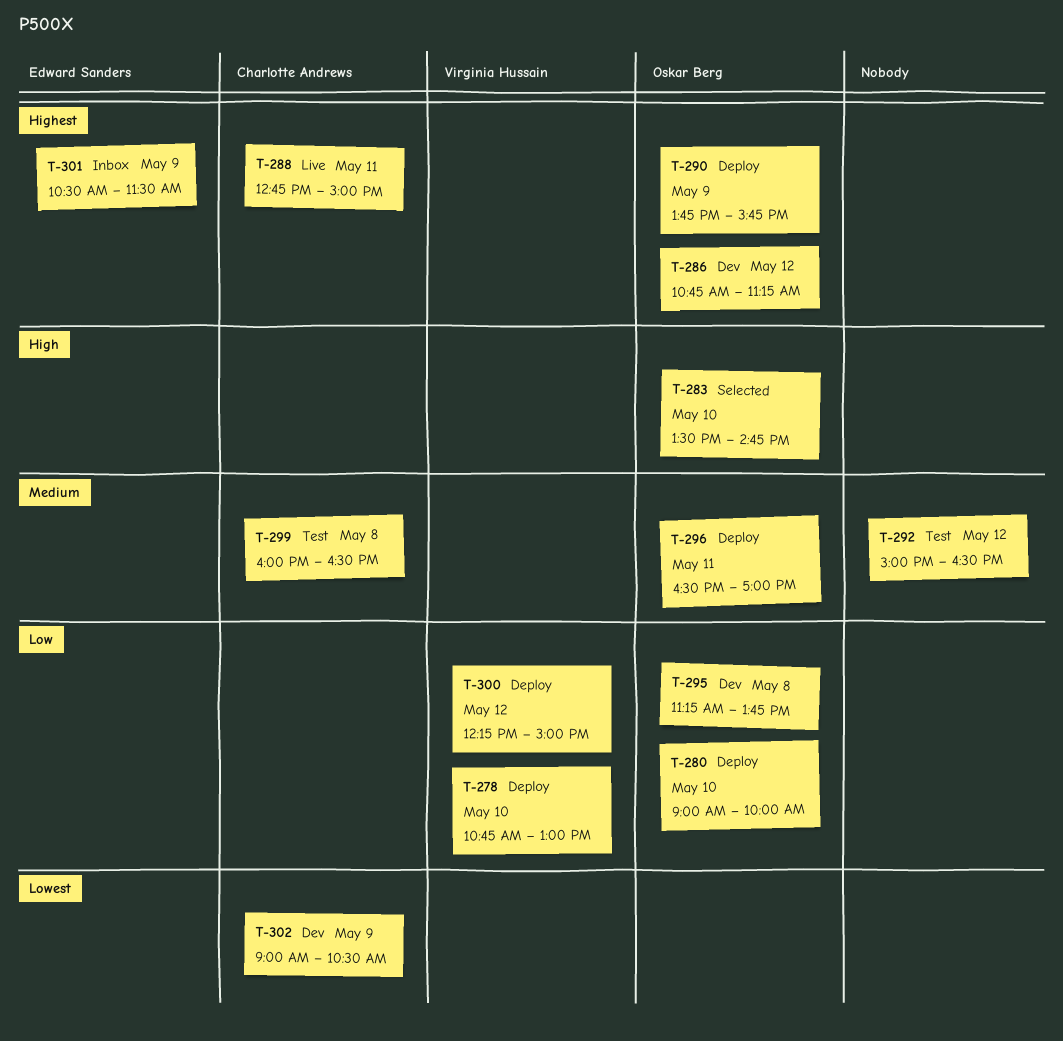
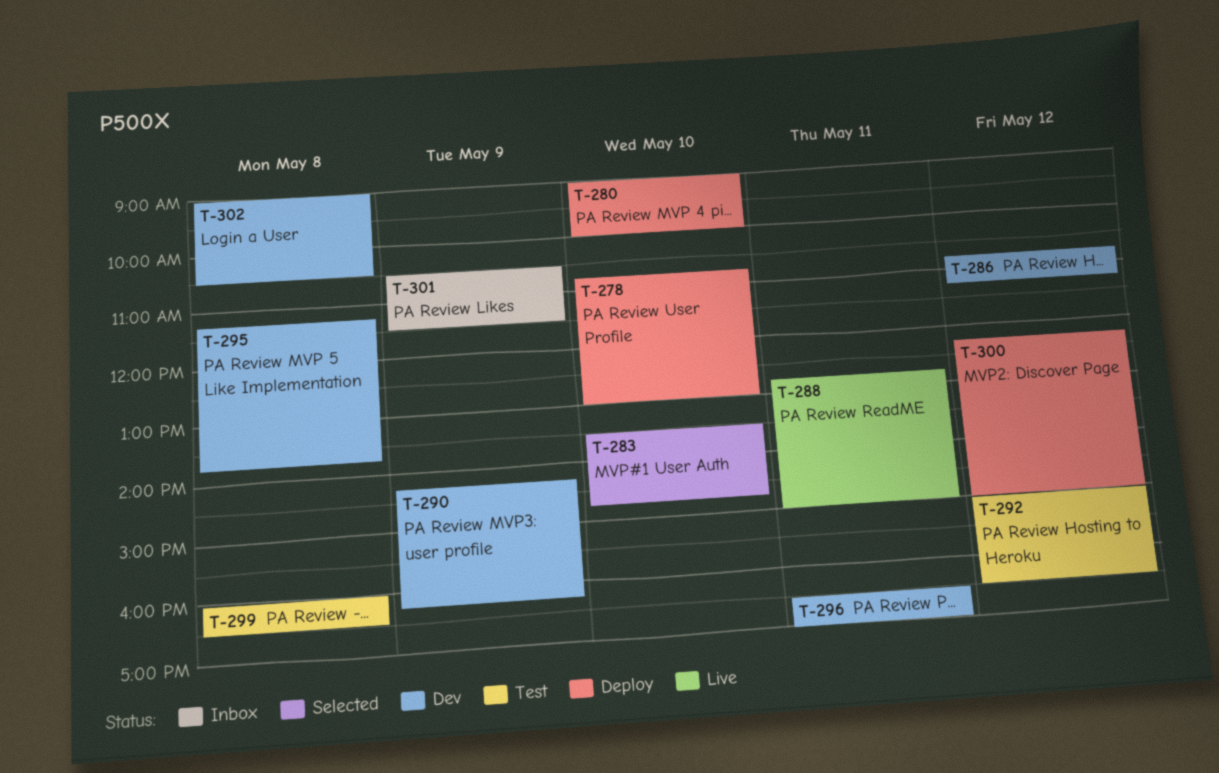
T-290, status: Deploy -> Dev
T-290, begins: 13:45 -> 14:15
T-290, ends: 15:45 -> 16:15
T-296, status: Deploy -> Dev
T-302, day: May 9 -> May 8

